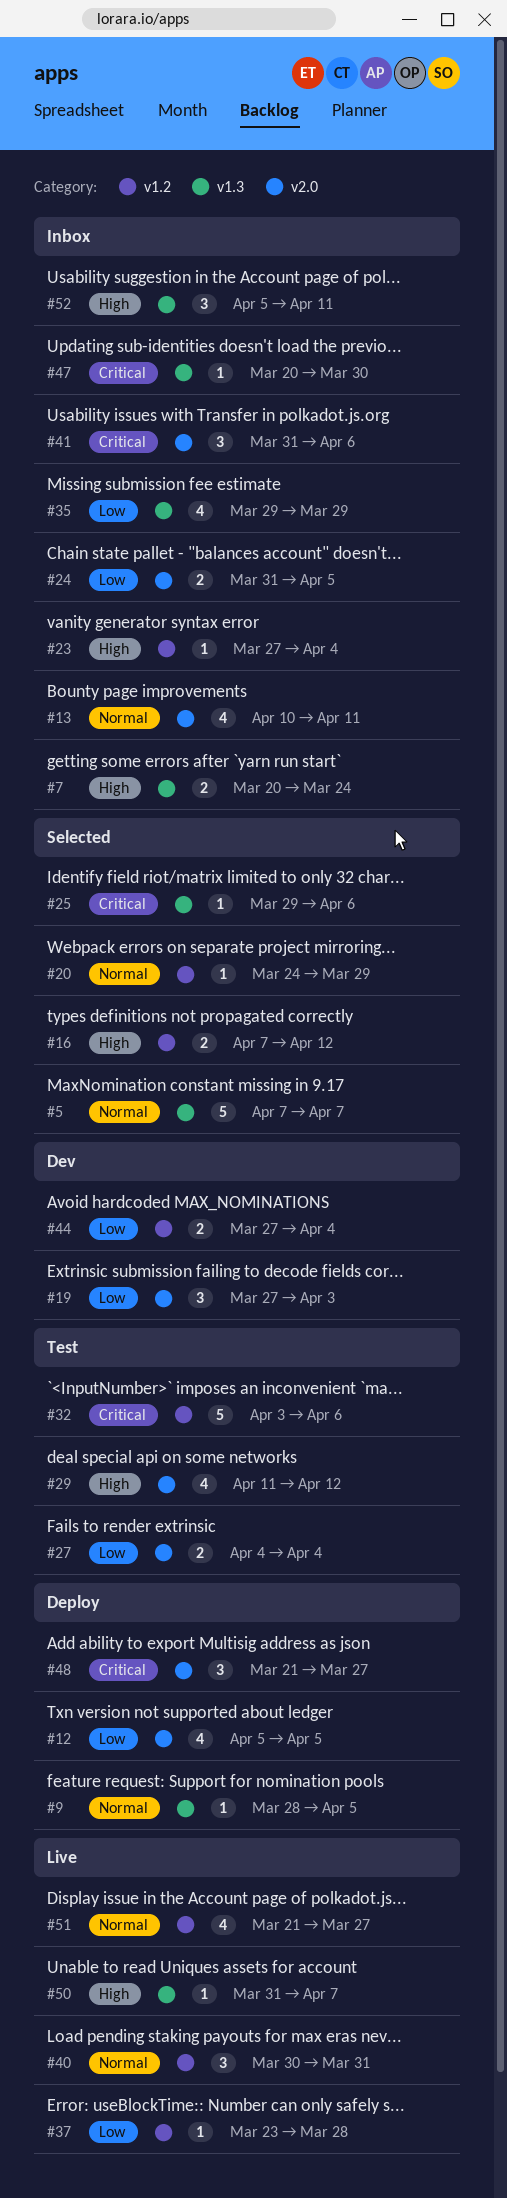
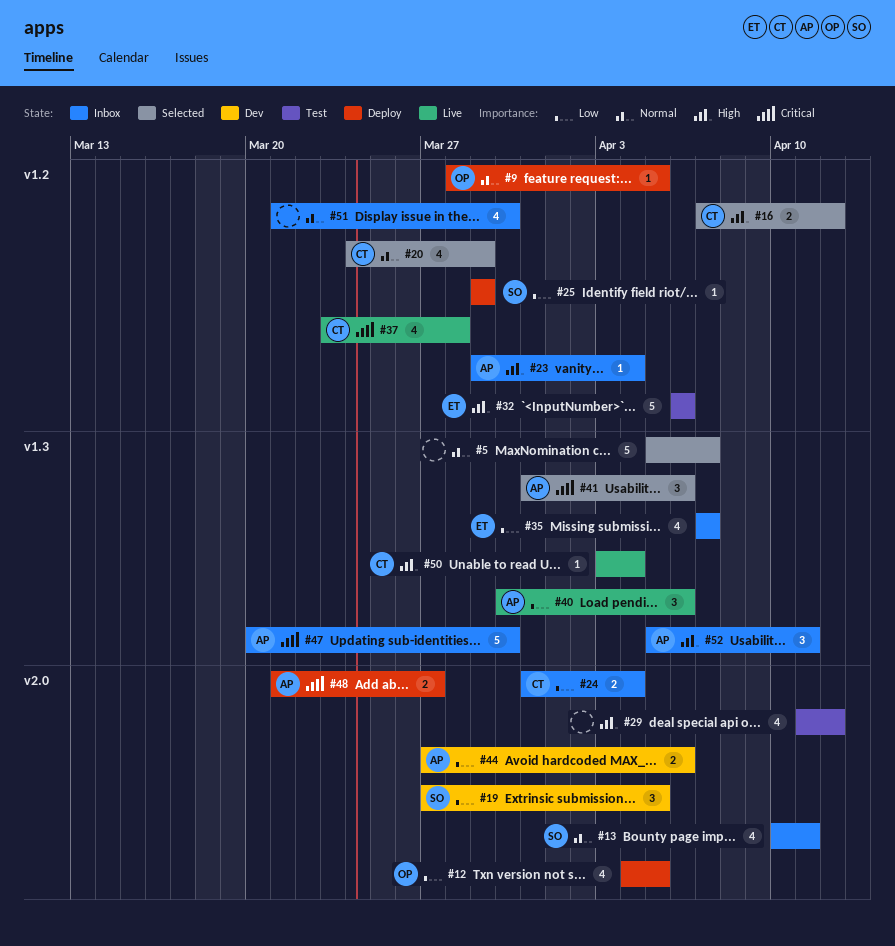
#5, start: Apr 7 -> Apr 5
#7: present -> none
#9, label: v1.3 -> v1.2
#12, start: Apr 5 -> Apr 4
#19, due: Apr 3 -> Apr 5
#20, estimate: 1 -> 4
#23, start: Mar 27 -> Mar 29
#24, due: Apr 5 -> Apr 4
#25, status: Selected -> Deploy
#25, priority: Critical -> Low
#25, label: v1.3 -> v1.2
#25, due: Apr 6 -> Mar 29
#27: present -> none
#32, priority: Critical -> High
#32, start: Apr 3 -> Apr 6
#35, start: Mar 29 -> Apr 7
#35, due: Mar 29 -> Apr 7
#37, priority: Low -> Critical
#37, estimate: 1 -> 4
#40, priority: Normal -> Low
#40, label: v1.2 -> v1.3
#40, due: Mar 31 -> Apr 6
#41, status: Inbox -> Selected
#41, label: v2.0 -> v1.3
#44, label: v1.2 -> v2.0
#44, due: Apr 4 -> Apr 6
#47, estimate: 1 -> 5
#48, estimate: 3 -> 2
#50, start: Mar 31 -> Apr 3
#50, due: Apr 7 -> Apr 4
#51, status: Live -> Inbox
#51, due: Mar 27 -> Mar 30

